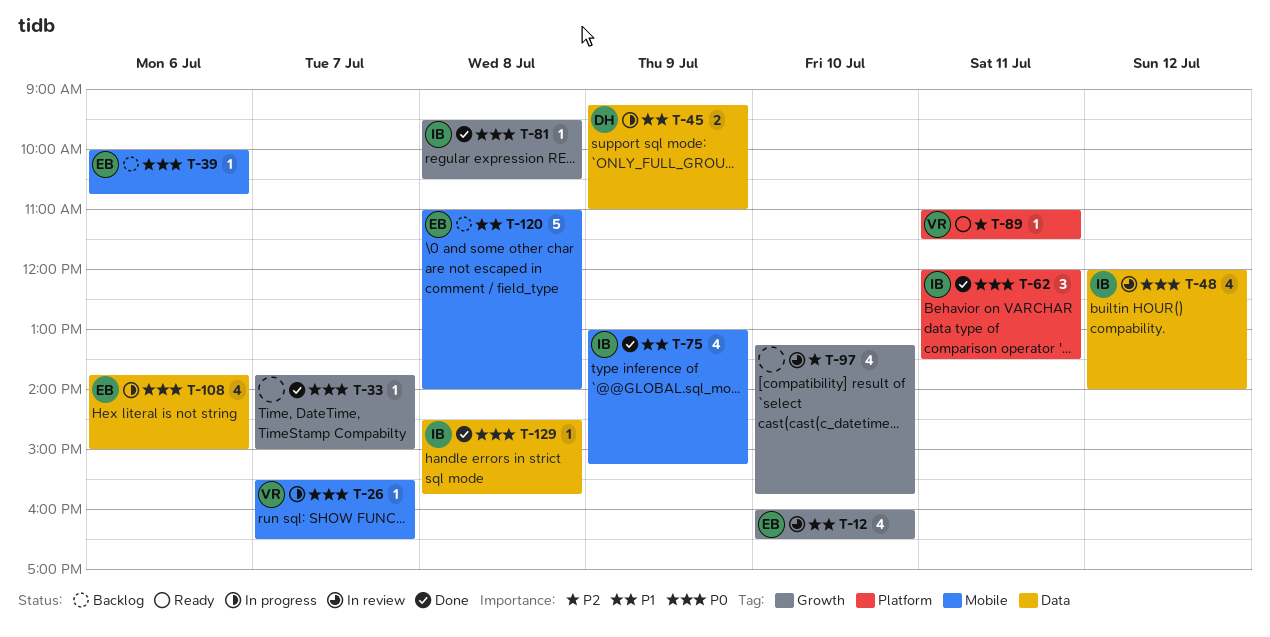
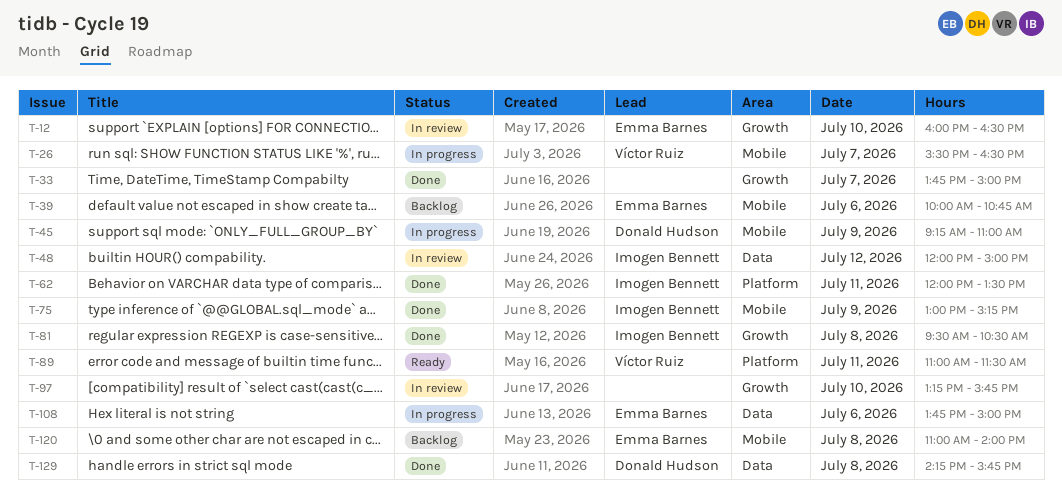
T-45, label: Data -> Mobile
T-48, ends: 14:00 -> 15:00
T-129, owner: Imogen Bennett -> Donald Hudson
T-129, begins: 14:30 -> 14:15

